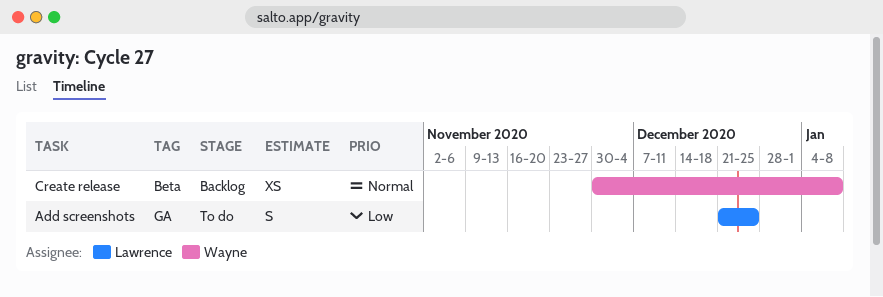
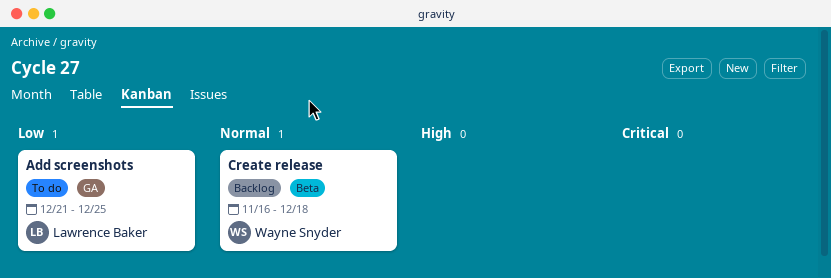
Create release, start: Nov 30 -> Nov 16
Create release, due: Jan 8 -> Dec 18

